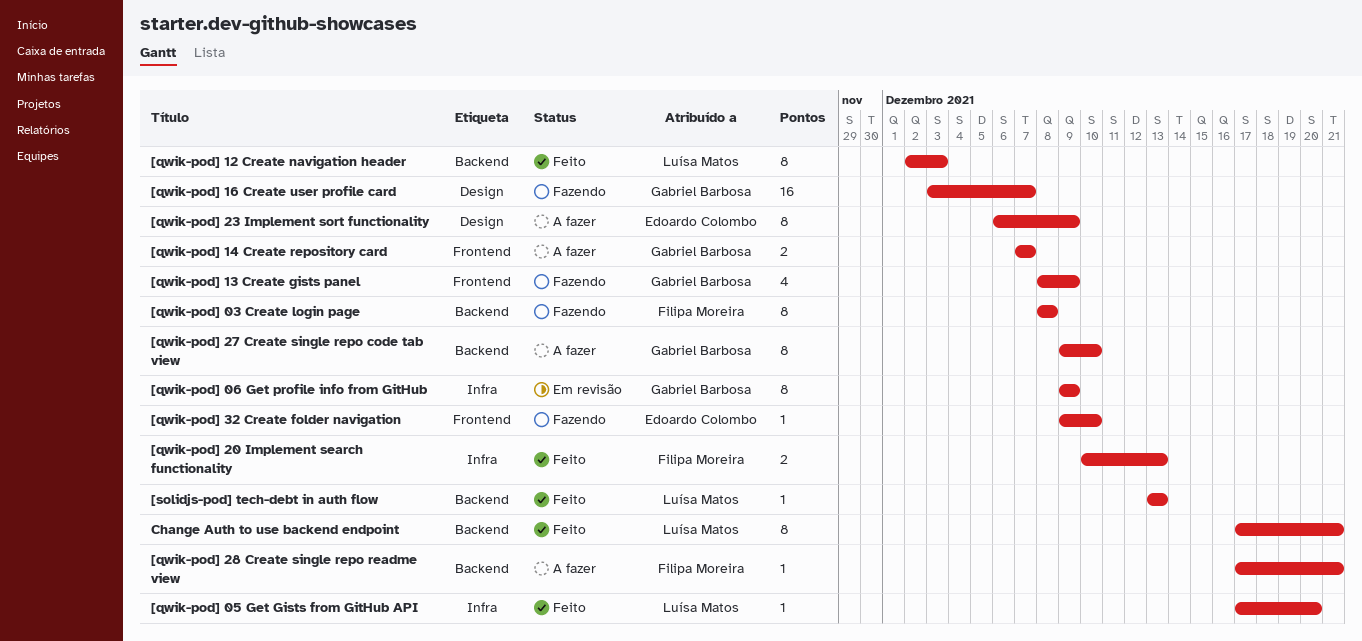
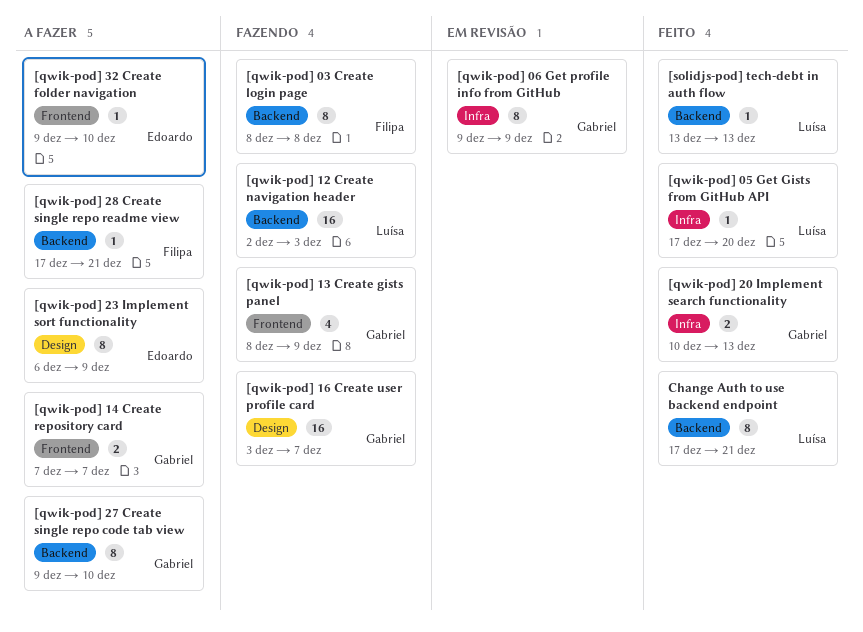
[qwik-pod] 12 Create navigation header, status: Feito -> Fazendo
[qwik-pod] 12 Create navigation header, estimate: 8 -> 16
[qwik-pod] 20 Implement search functionality, owner: Filipa Moreira -> Gabriel Barbosa
[qwik-pod] 32 Create folder navigation, status: Fazendo -> A fazer

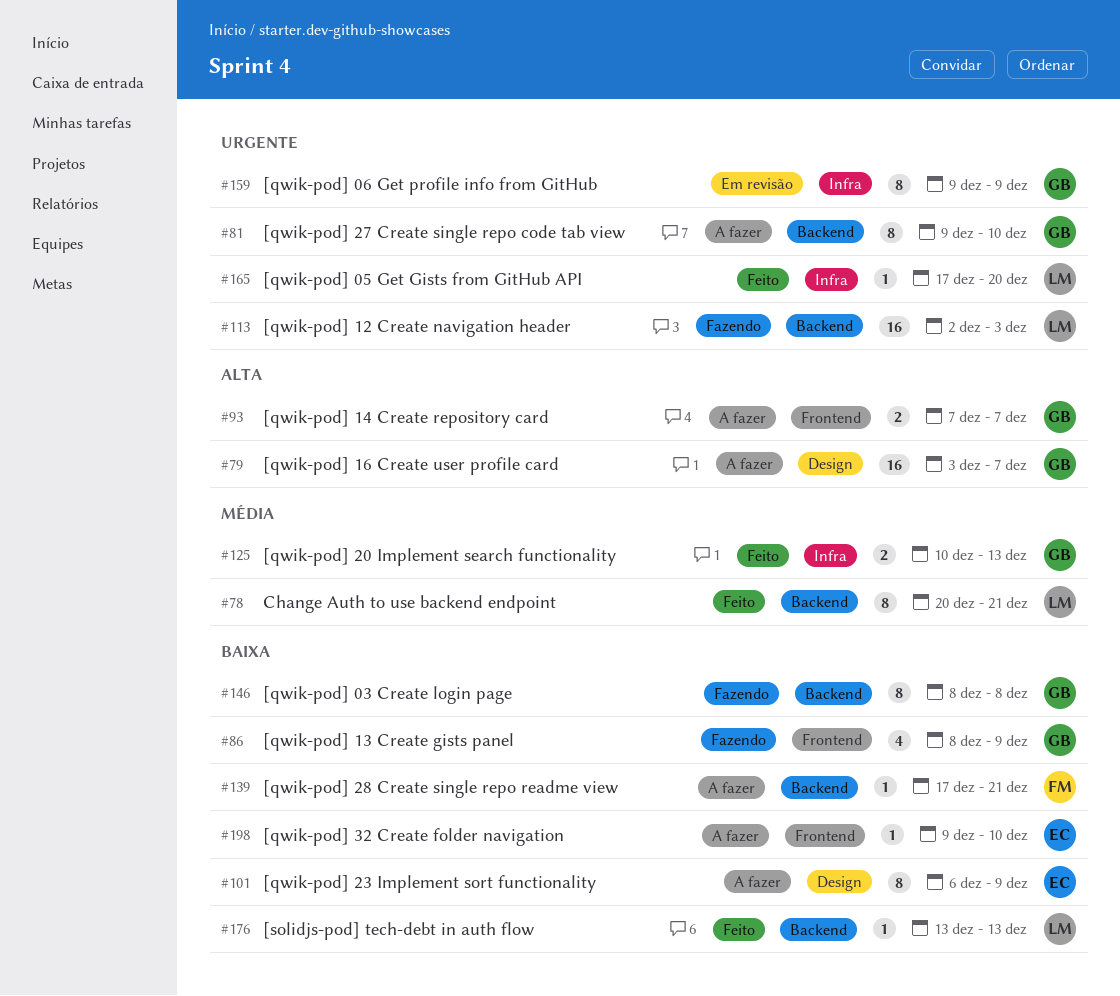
[qwik-pod] 03 Create login page, owner: Filipa -> Gabriel
[qwik-pod] 16 Create user profile card, status: Fazendo -> A fazer
Change Auth to use backend endpoint, start: Dec 17 -> Dec 20

